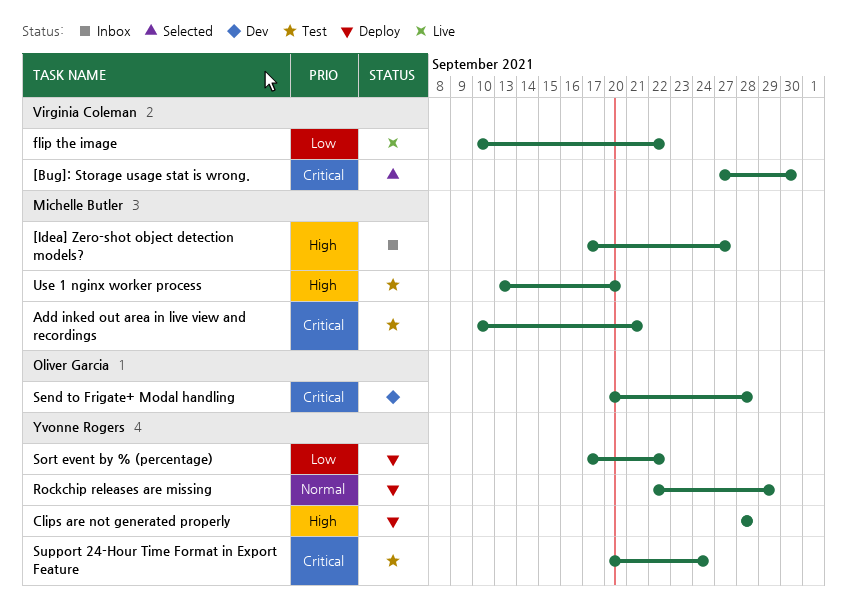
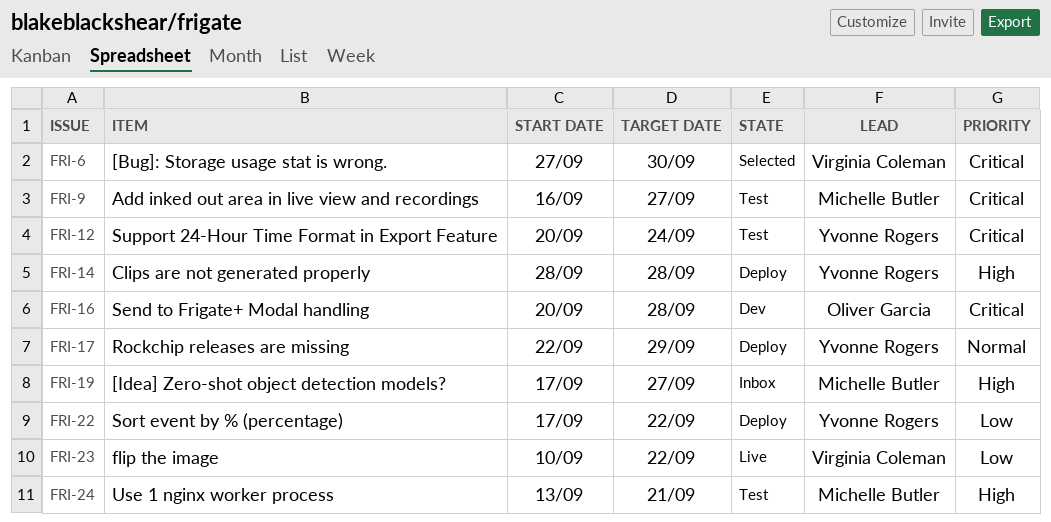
Add inked out area in live view and recordings, start: Sep 10 -> Sep 16
Add inked out area in live view and recordings, due: Sep 21 -> Sep 27
Use 1 nginx worker process, due: Sep 20 -> Sep 21

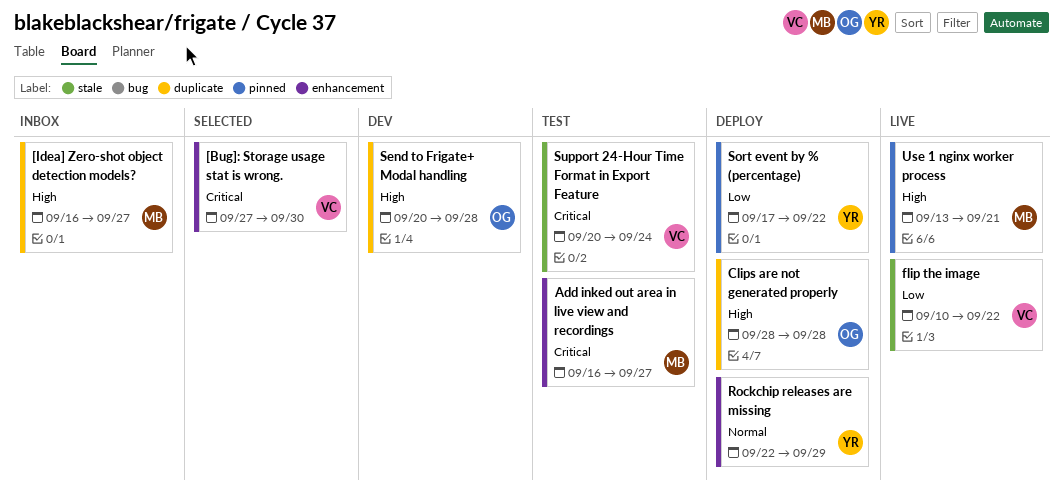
[Idea] Zero-shot object detection models?, start: Sep 17 -> Sep 16
Clips are not generated properly, owner: Yvonne Rogers -> Oliver Garcia
Send to Frigate+ Modal handling, priority: Critical -> High
Support 24-Hour Time Format in Export Feature, owner: Yvonne Rogers -> Virginia Coleman
Use 1 nginx worker process, status: Test -> Live

